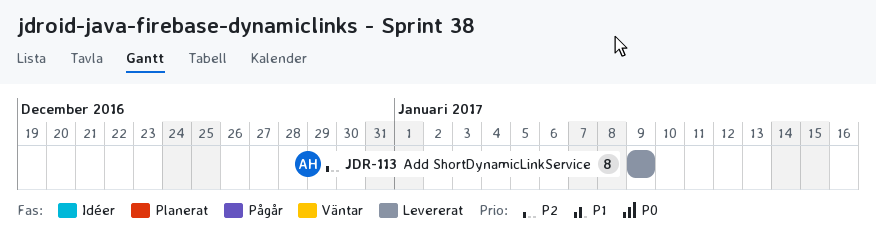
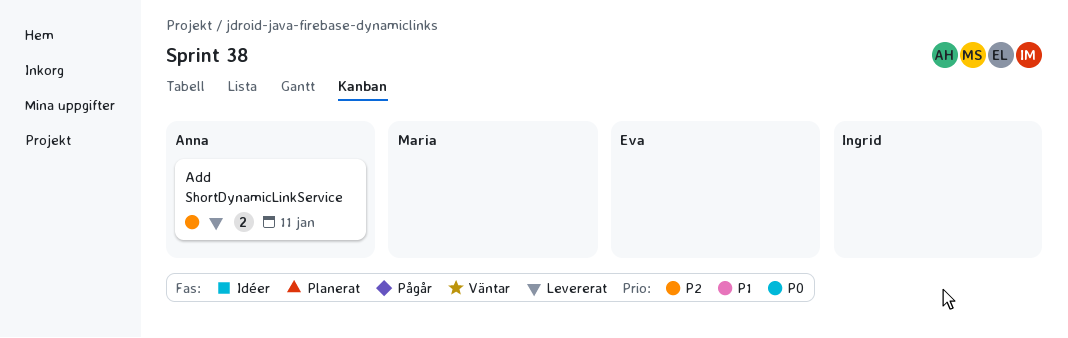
Add ShortDynamicLinkService, estimate: 8 -> 2
Add ShortDynamicLinkService, due: Jan 9 -> Jan 11

